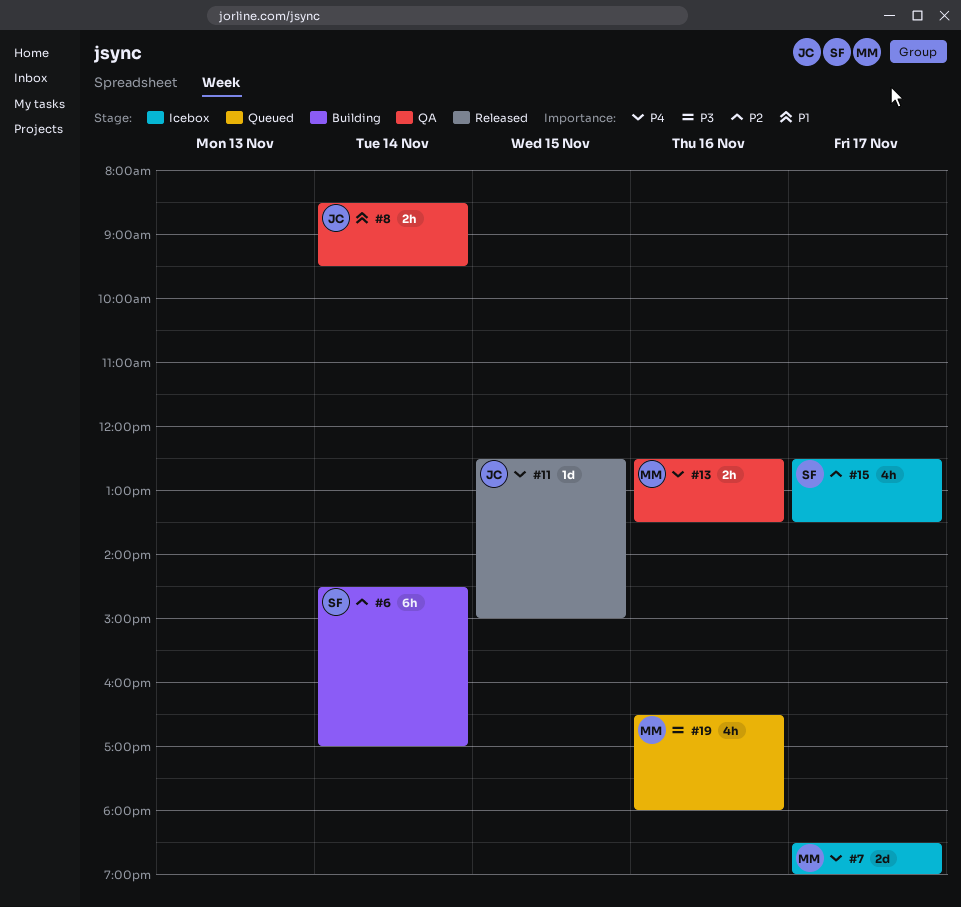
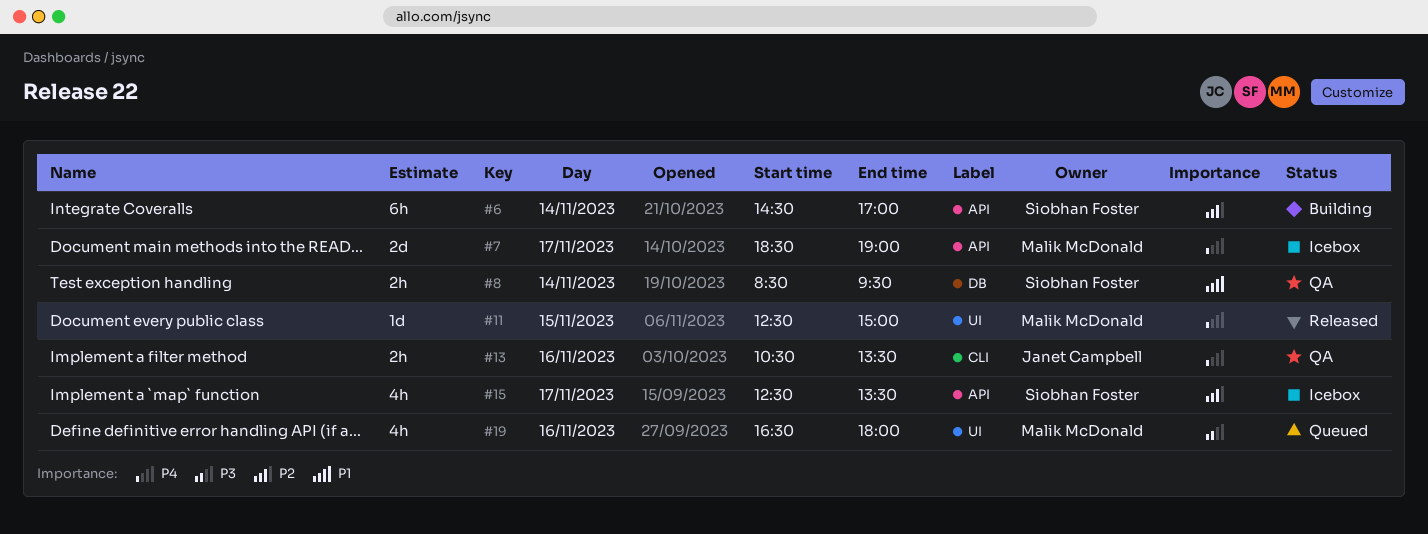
#8, owner: Janet Campbell -> Siobhan Foster
#11, owner: Janet Campbell -> Malik McDonald
#13, owner: Malik McDonald -> Janet Campbell
#13, begins: 12:30 -> 10:30

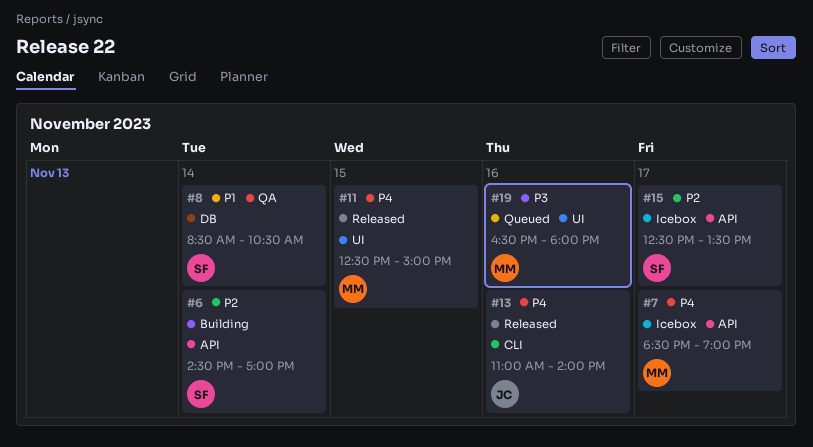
#8, ends: 09:30 -> 10:30
#13, status: QA -> Released
#13, begins: 10:30 -> 11:00
#13, ends: 13:30 -> 14:00

